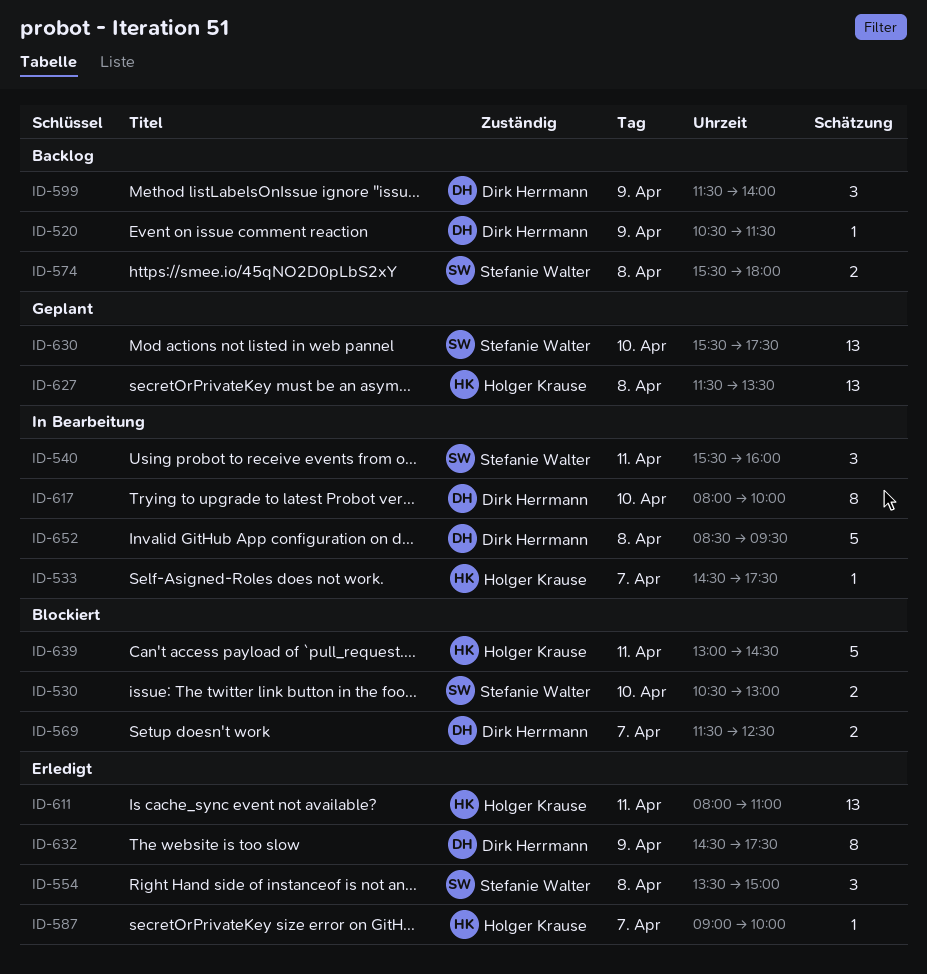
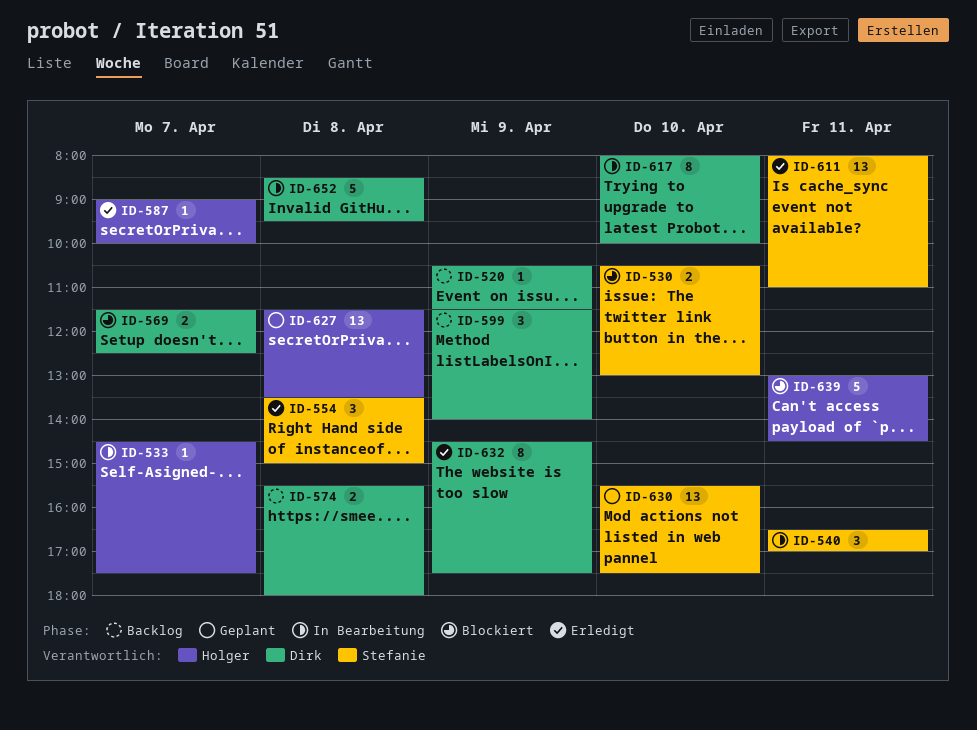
ID-540, begins: 15:30 -> 16:30
ID-540, ends: 16:00 -> 17:00
ID-574, owner: Stefanie Walter -> Dirk Herrmann
ID-611, owner: Holger Krause -> Stefanie Walter

